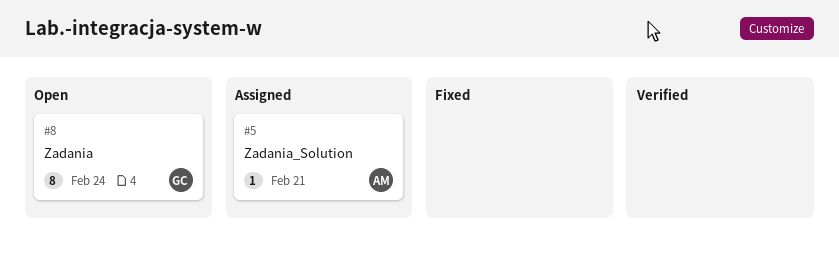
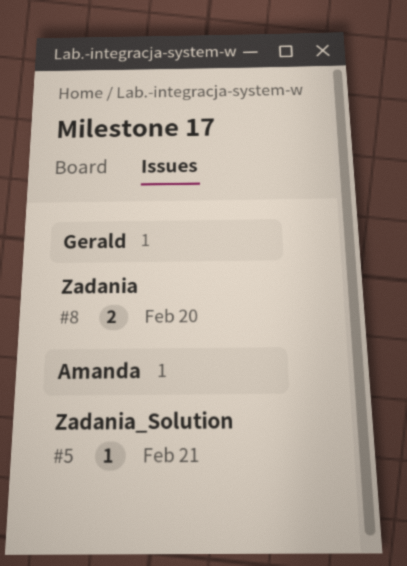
#8, estimate: 8 -> 2
#8, due: Feb 24 -> Feb 20

